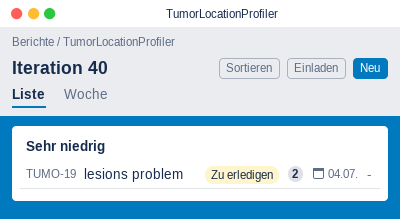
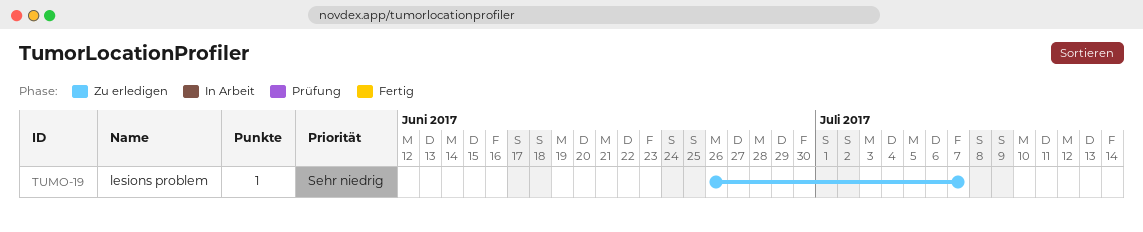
TUMO-19, estimate: 2 -> 1
TUMO-19, due: Jul 4 -> Jul 7

